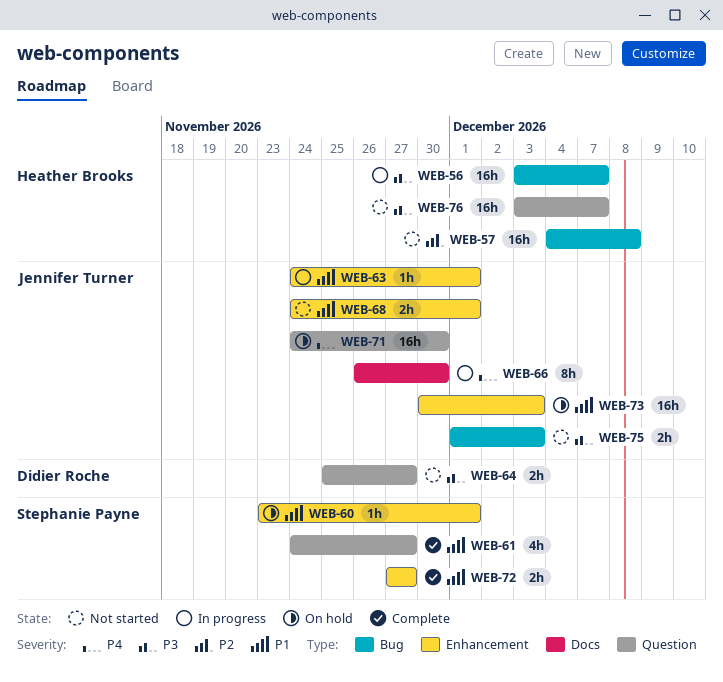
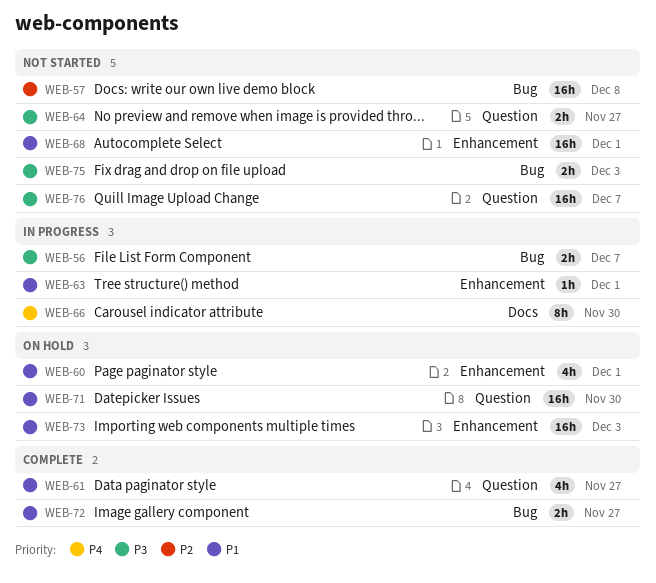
WEB-56, estimate: 16h -> 2h
WEB-60, estimate: 1h -> 4h
WEB-68, estimate: 2h -> 16h
WEB-71, priority: P4 -> P1
WEB-72, label: Enhancement -> Bug

